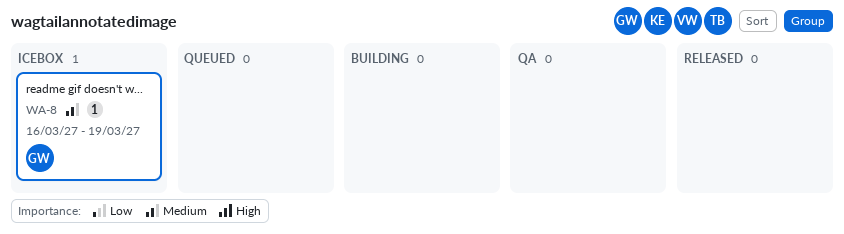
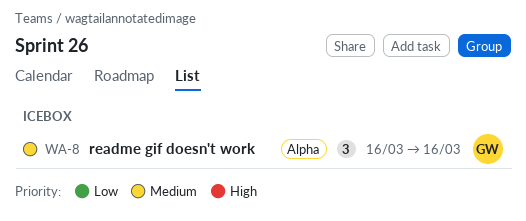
WA-8, estimate: 1 -> 3
WA-8, due: Mar 19 -> Mar 16

